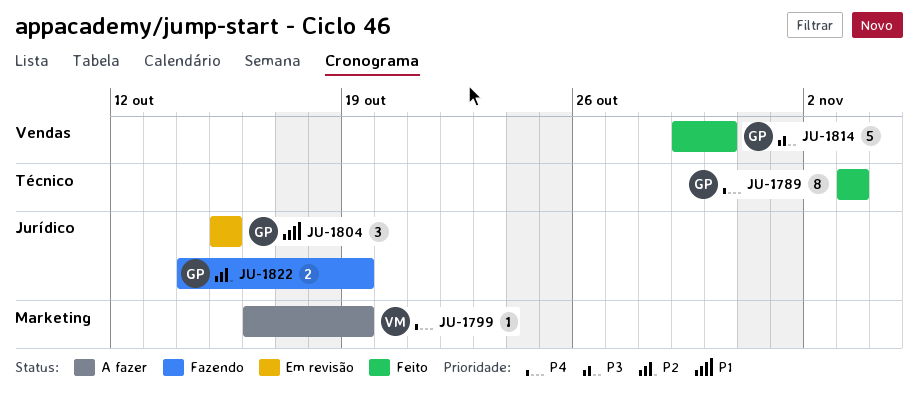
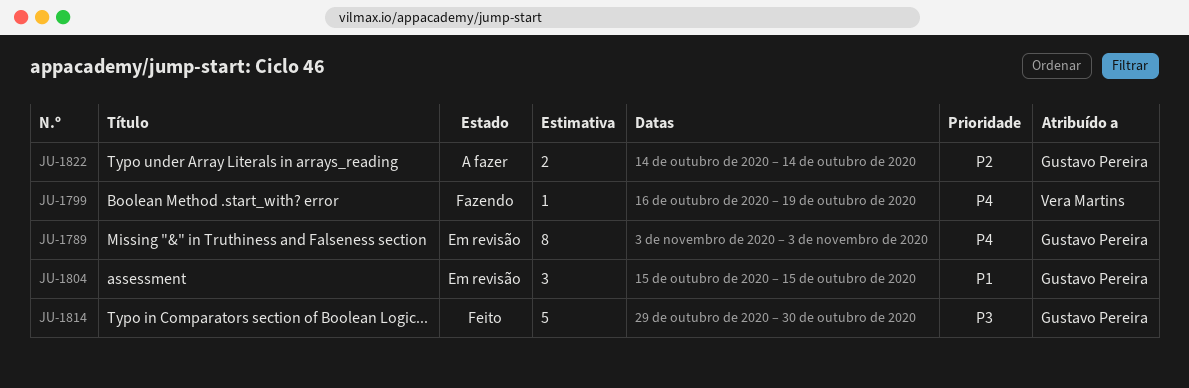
JU-1789, status: Feito -> Em revisão
JU-1799, status: A fazer -> Fazendo
JU-1822, status: Fazendo -> A fazer
JU-1822, due: Oct 19 -> Oct 14

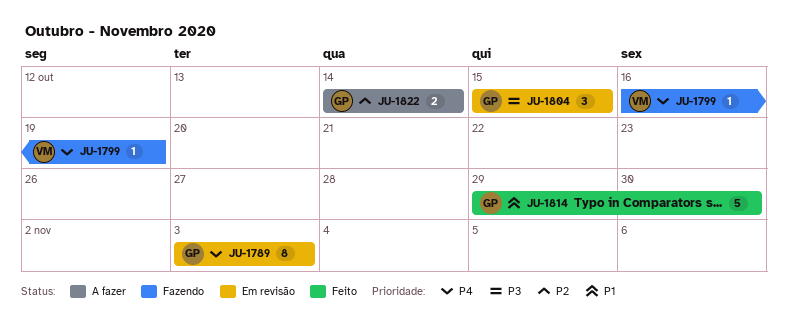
JU-1804, priority: P1 -> P3
JU-1814, priority: P3 -> P1

